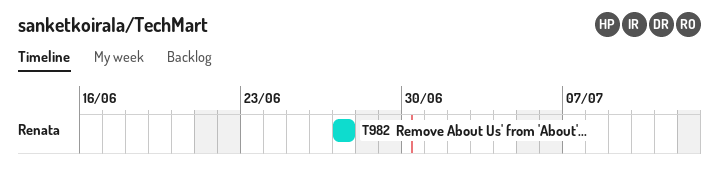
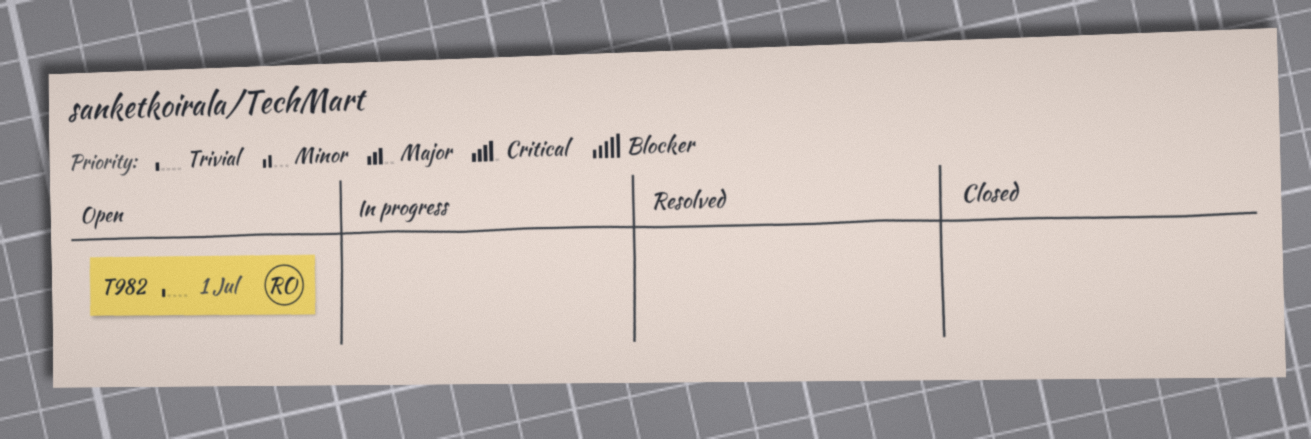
T982, due: Jun 27 -> Jul 1

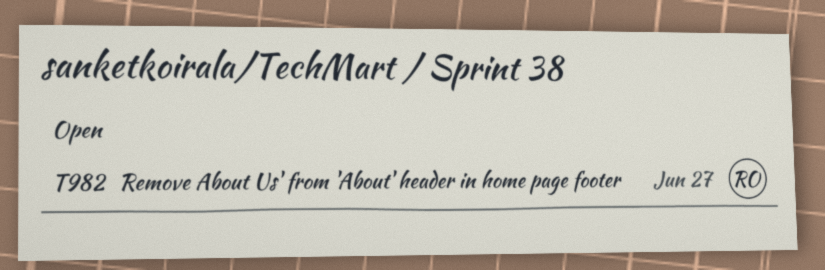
T982, due: Jul 1 -> Jun 27

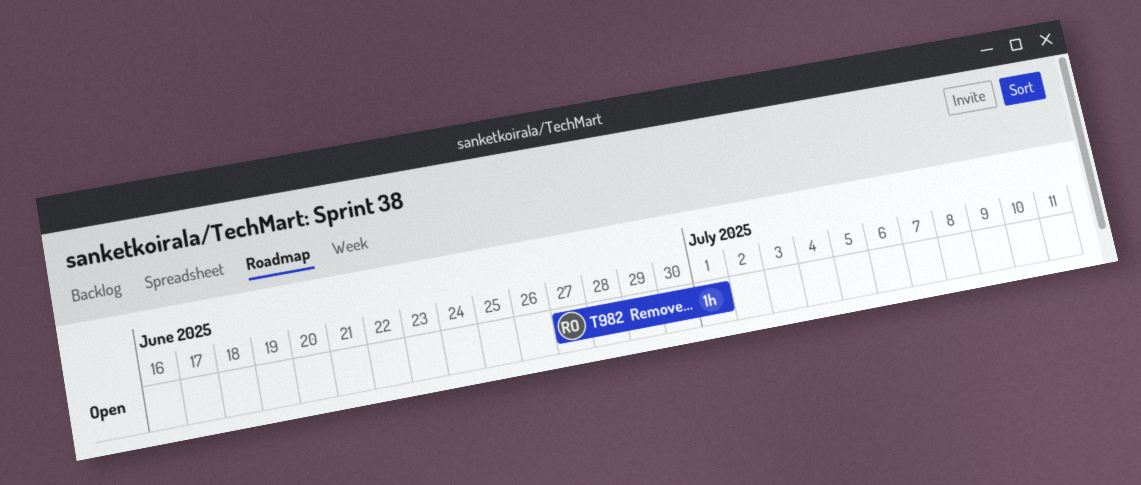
T982, due: Jun 27 -> Jul 1

